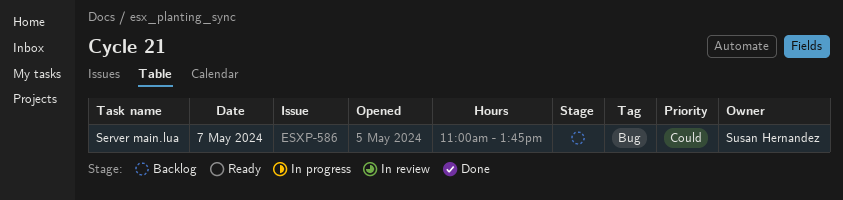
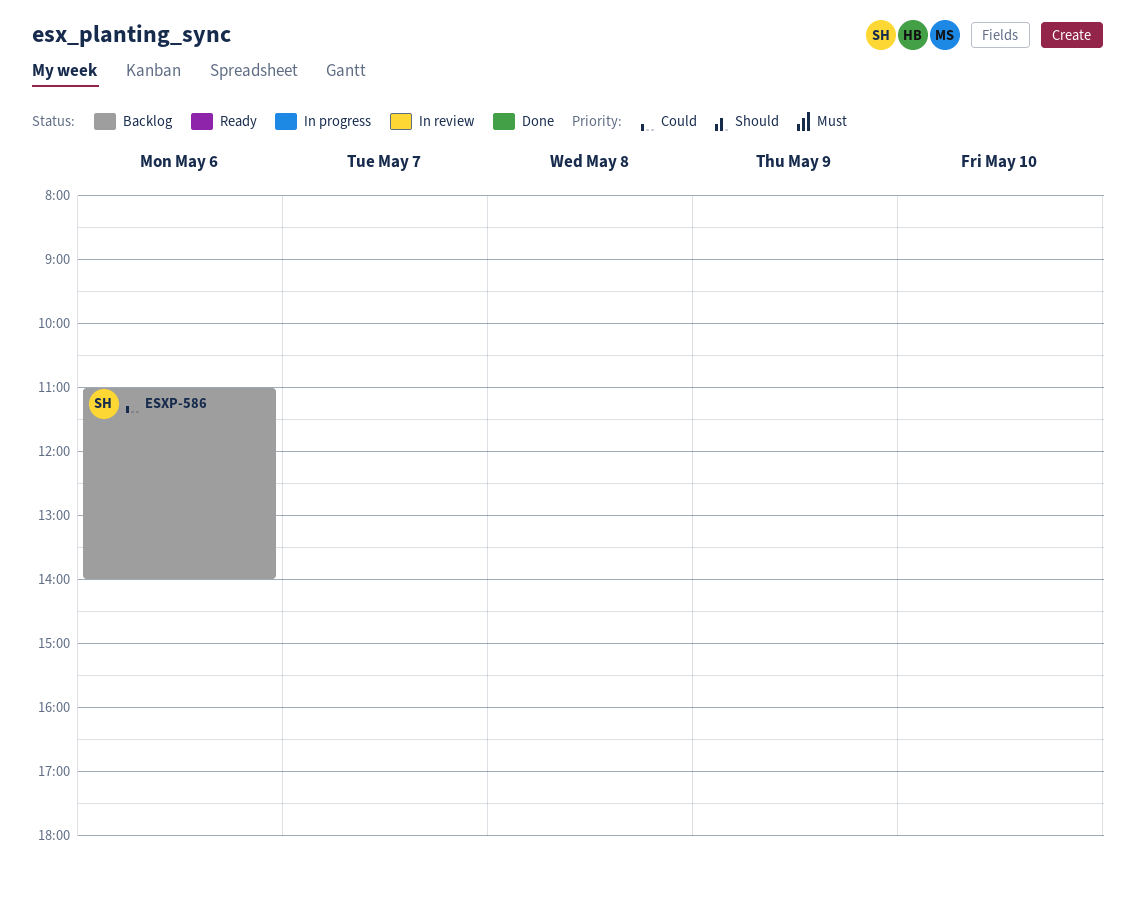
ESXP-586, day: May 7 -> May 6
ESXP-586, ends: 13:45 -> 14:00

